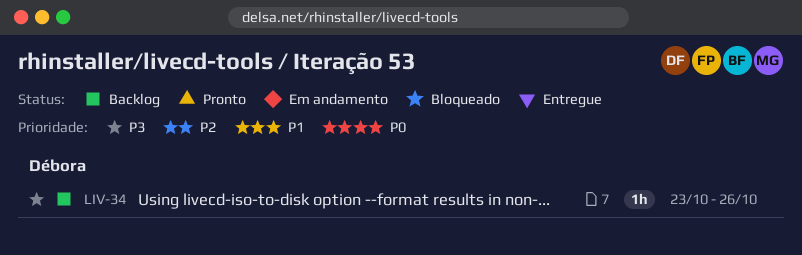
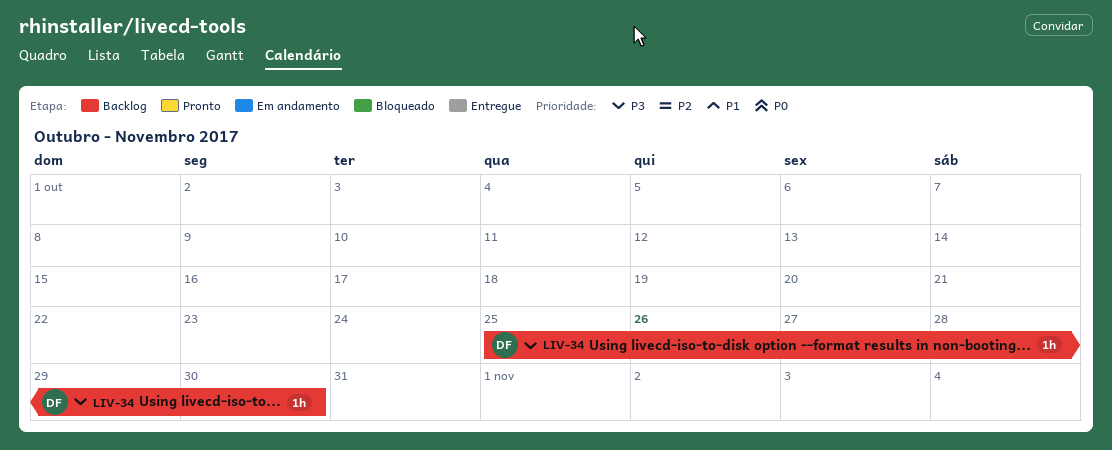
LIV-34, start: Oct 23 -> Oct 25
LIV-34, due: Oct 26 -> Oct 30

